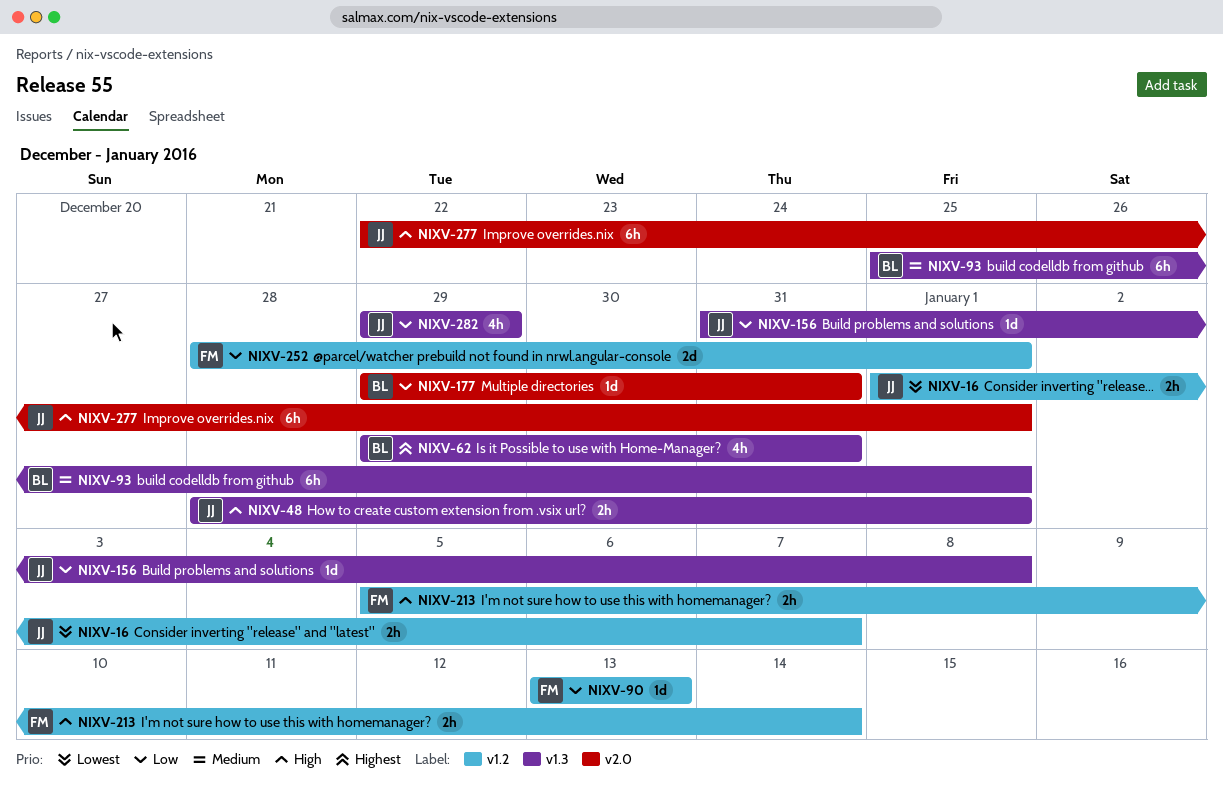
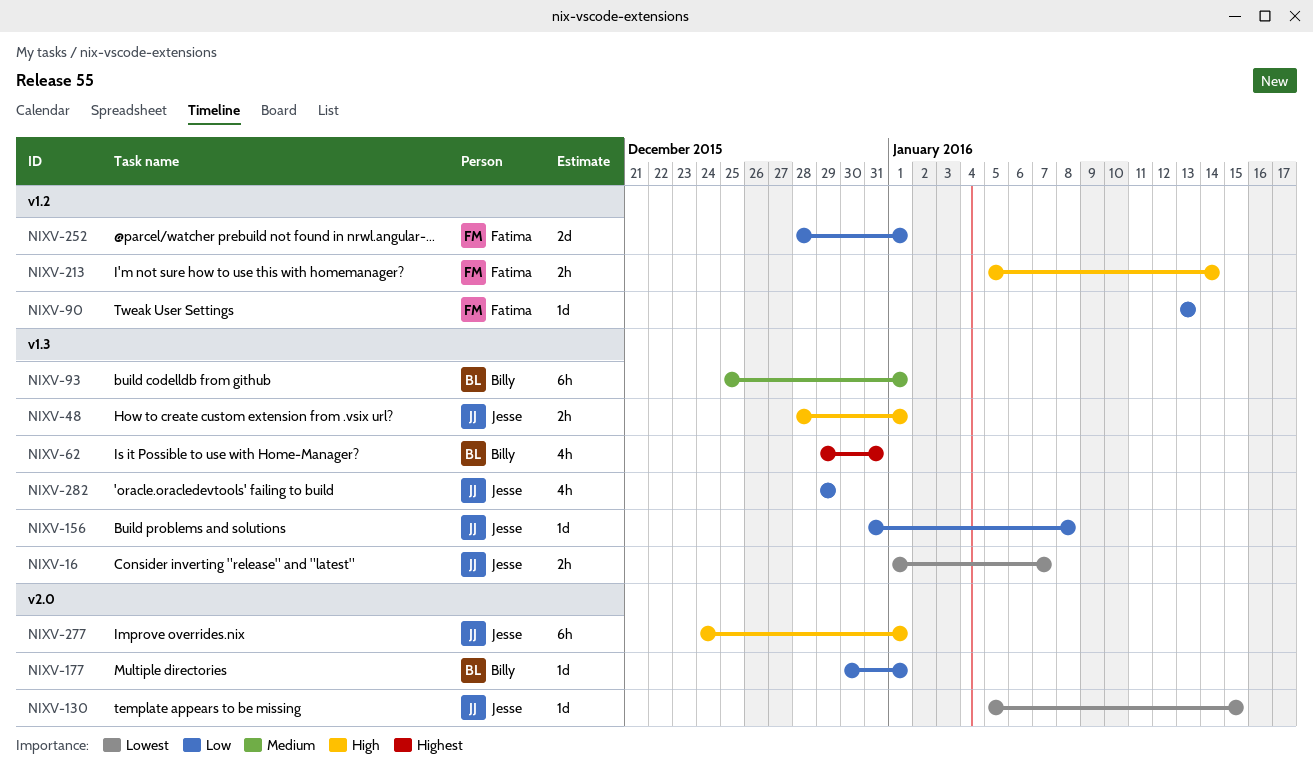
NIXV-16, label: v1.2 -> v1.3
NIXV-130: none -> present
NIXV-177, start: Dec 29 -> Dec 30
NIXV-177, due: Dec 31 -> Jan 1
NIXV-277, start: Dec 22 -> Dec 24

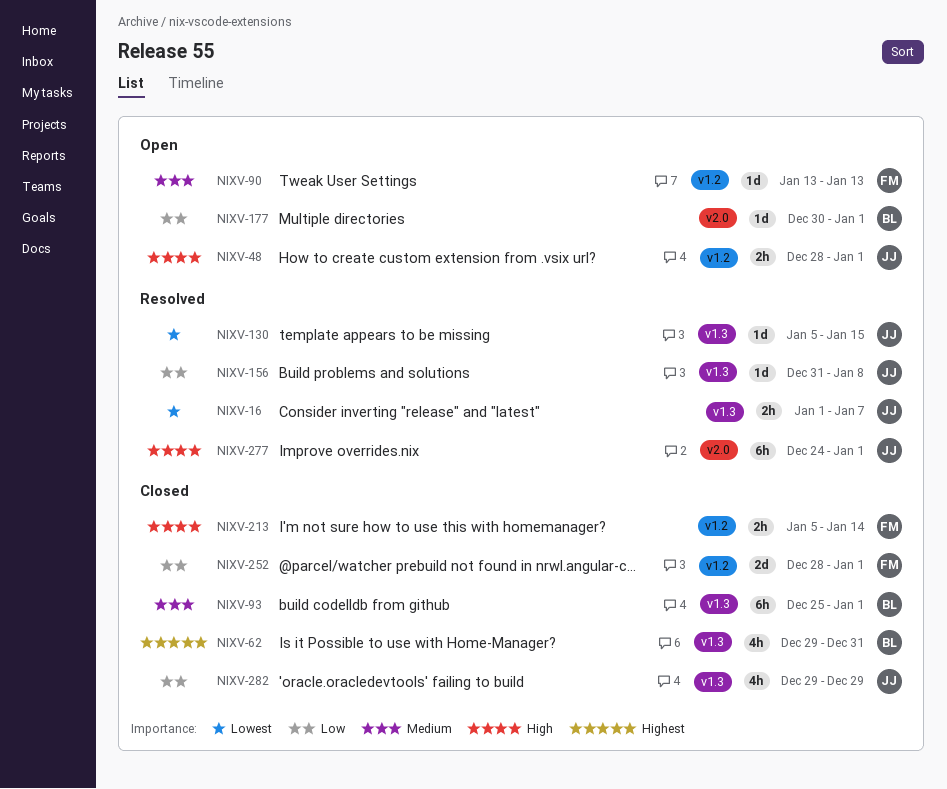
NIXV-48, label: v1.3 -> v1.2
NIXV-90, priority: Low -> Medium
NIXV-130, label: v2.0 -> v1.3

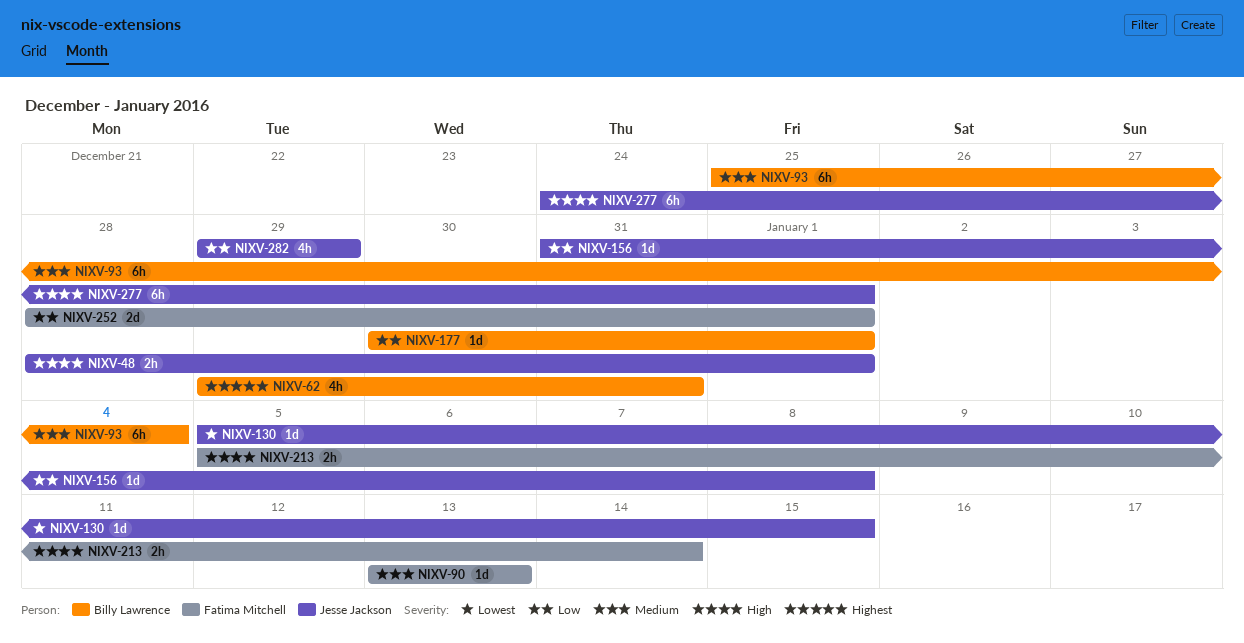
NIXV-16: present -> none
NIXV-93, due: Jan 1 -> Jan 4

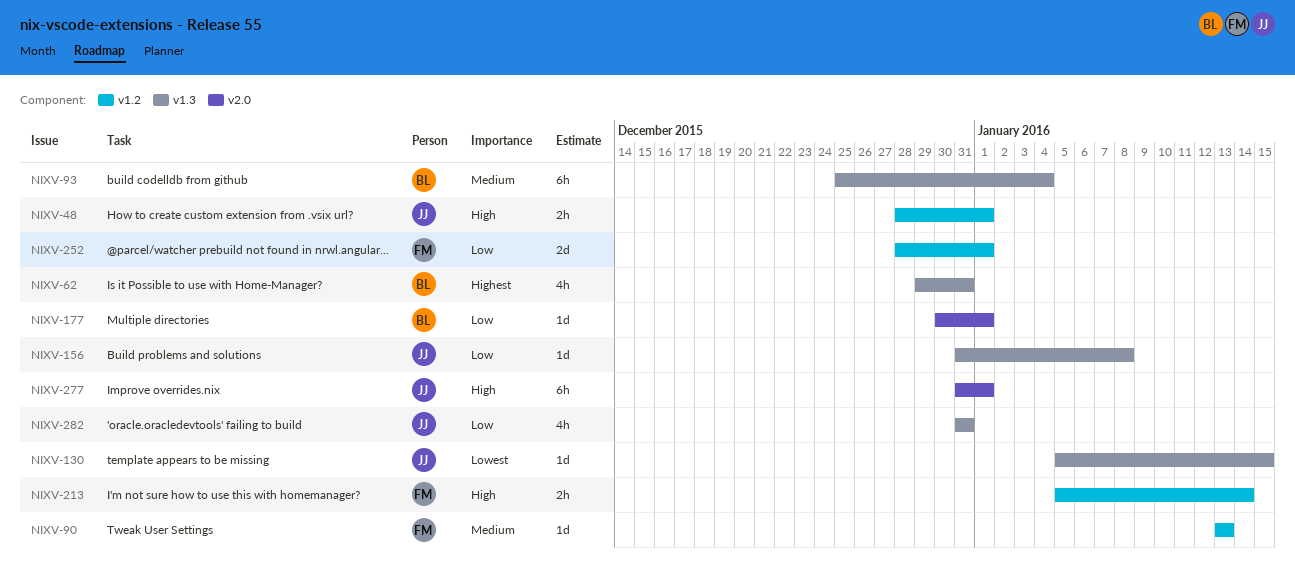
NIXV-277, start: Dec 24 -> Dec 31
NIXV-282, start: Dec 29 -> Dec 31
NIXV-282, due: Dec 29 -> Dec 31

